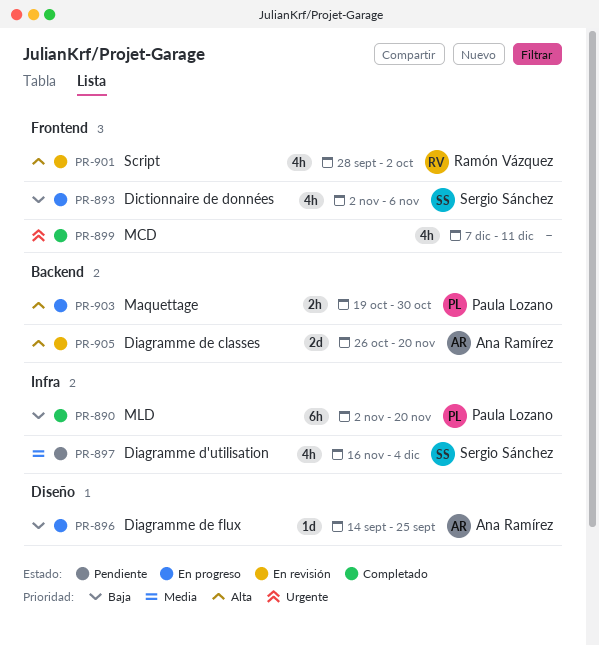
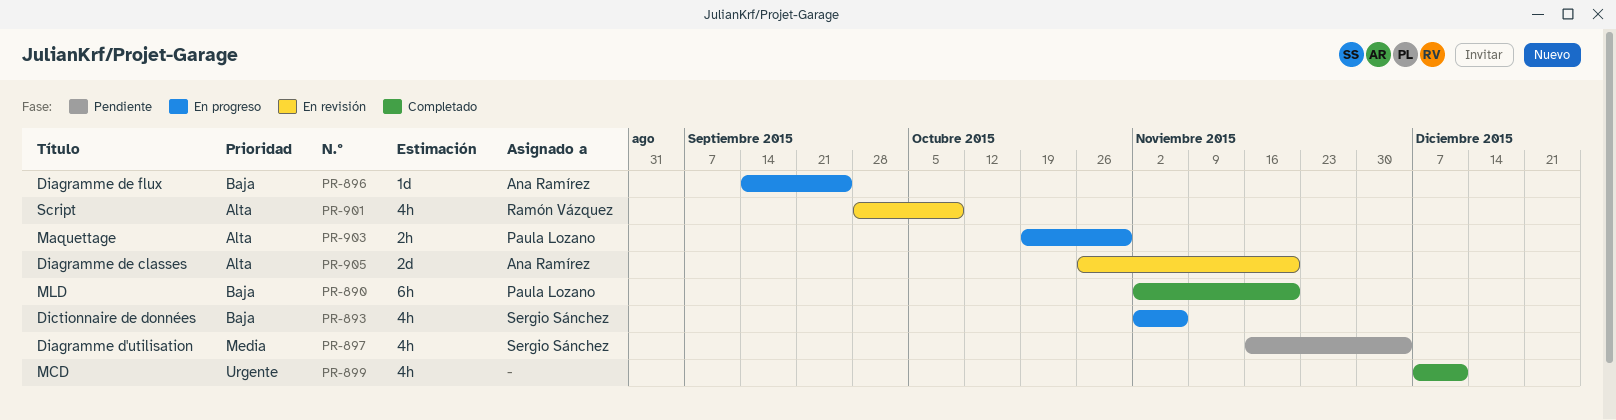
PR-901, due: Oct 2 -> Oct 9

